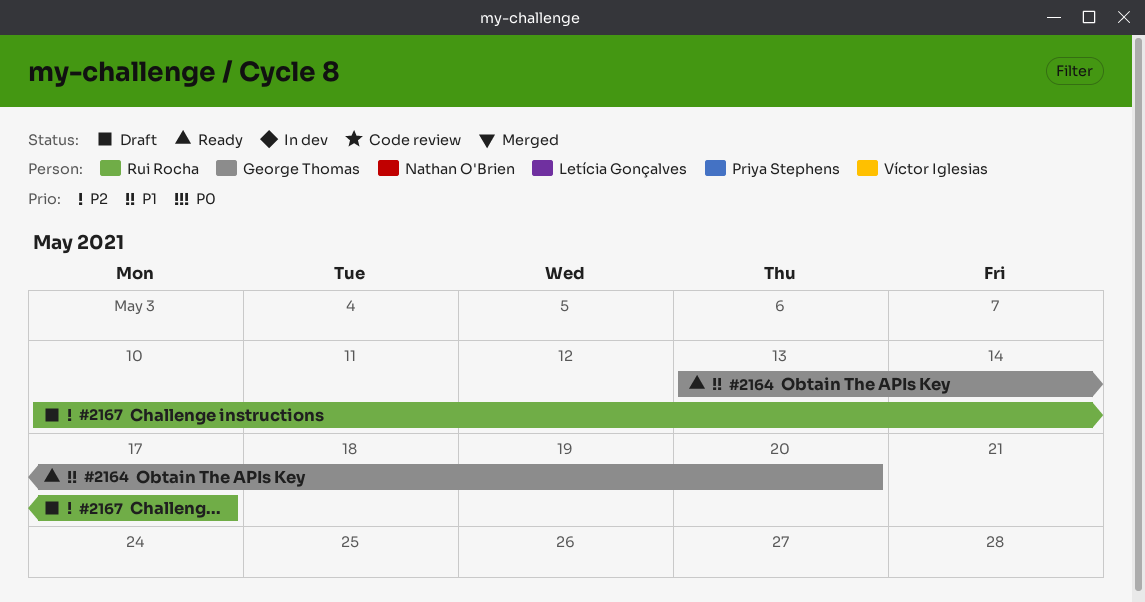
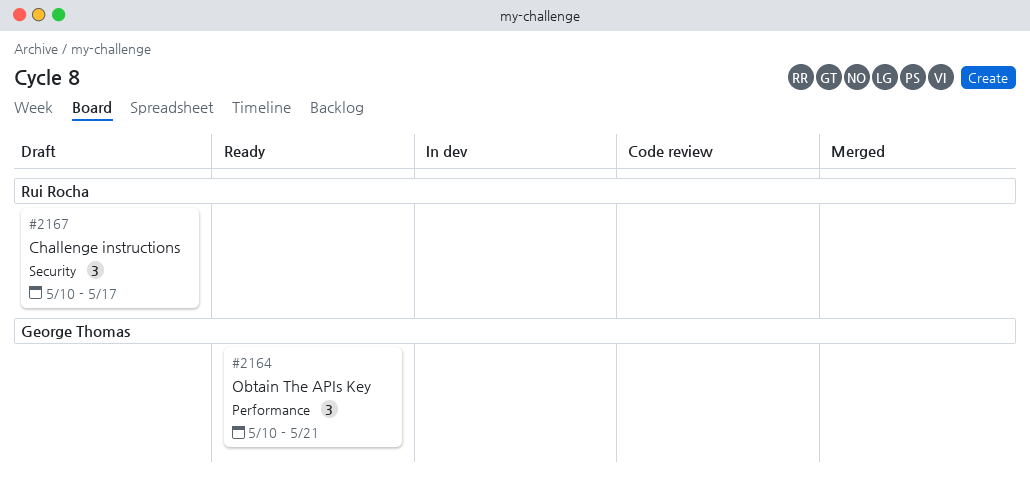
#2164, start: May 13 -> May 10
#2164, due: May 20 -> May 21

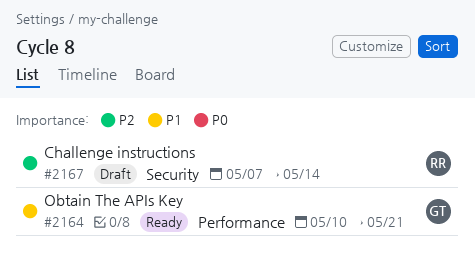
#2167, start: May 10 -> May 7
#2167, due: May 17 -> May 14

